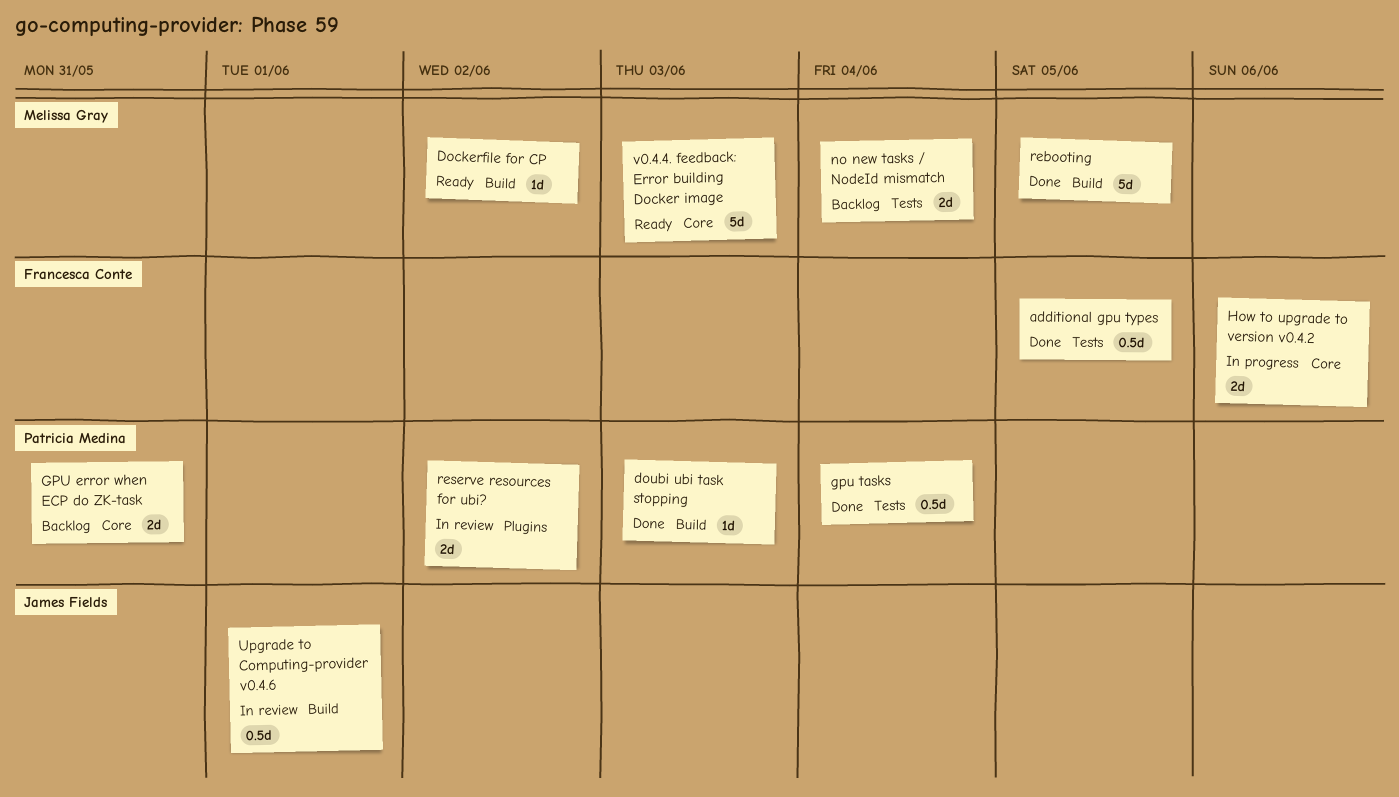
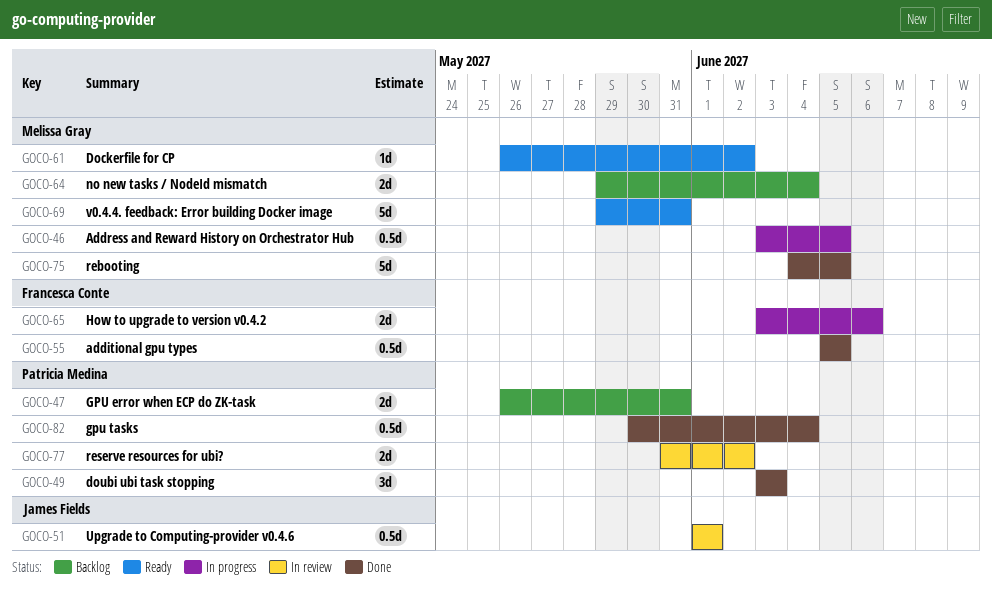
Address and Reward History on Orchestrator Hub: none -> present
doubi ubi task stopping, estimate: 1d -> 3d
v0.4.4. feedback: Error building Docker image, due: Jun 3 -> May 31

